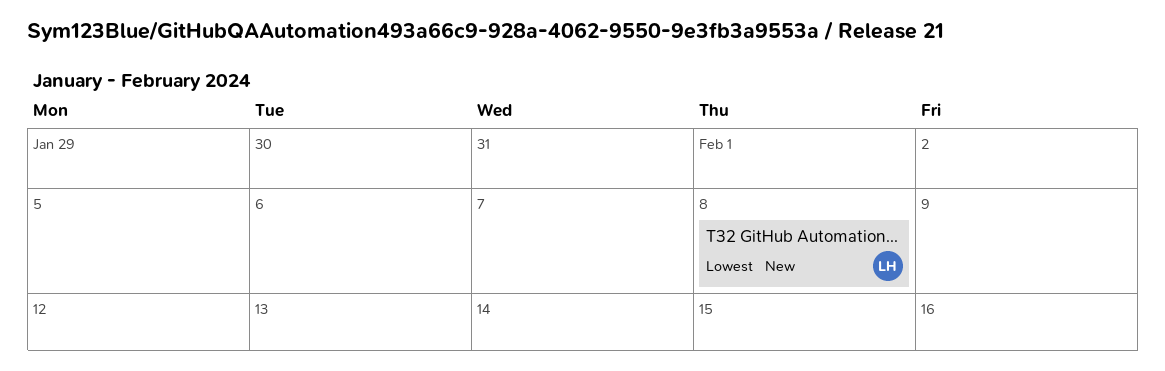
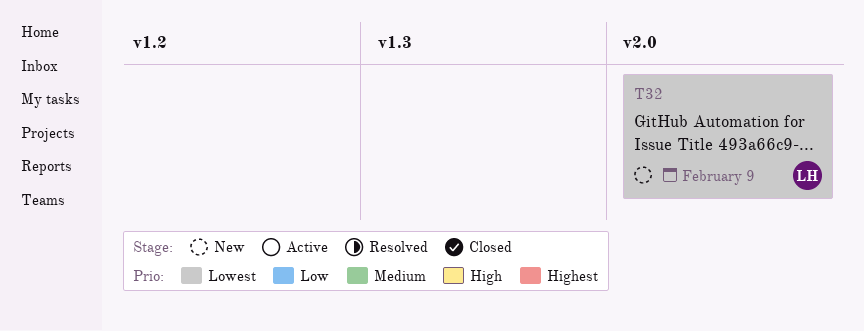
T32, due: Feb 8 -> Feb 9

